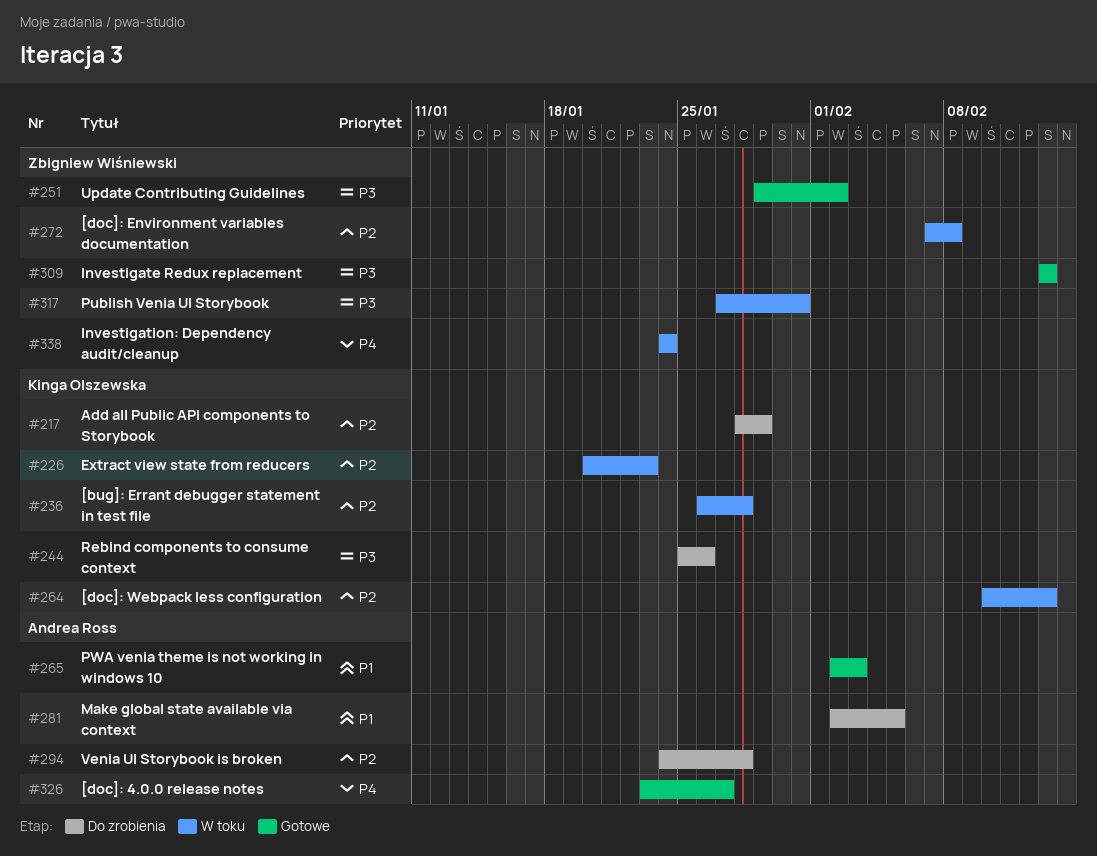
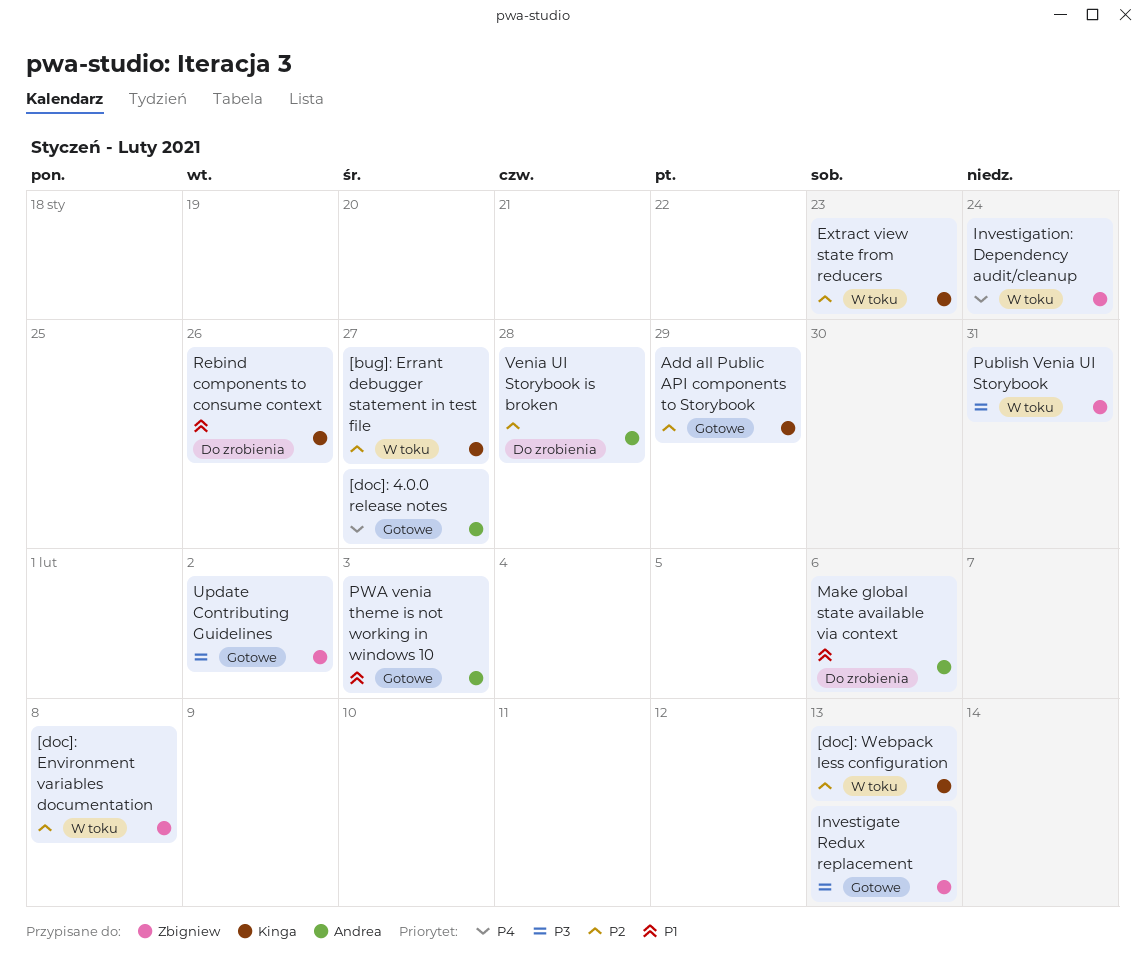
[bug]: Errant debugger statement in test file, due: Jan 28 -> Jan 27
Add all Public API components to Storybook, status: Do zrobienia -> Gotowe
Make global state available via context, due: Feb 5 -> Feb 6
Rebind components to consume context, priority: P3 -> P1

